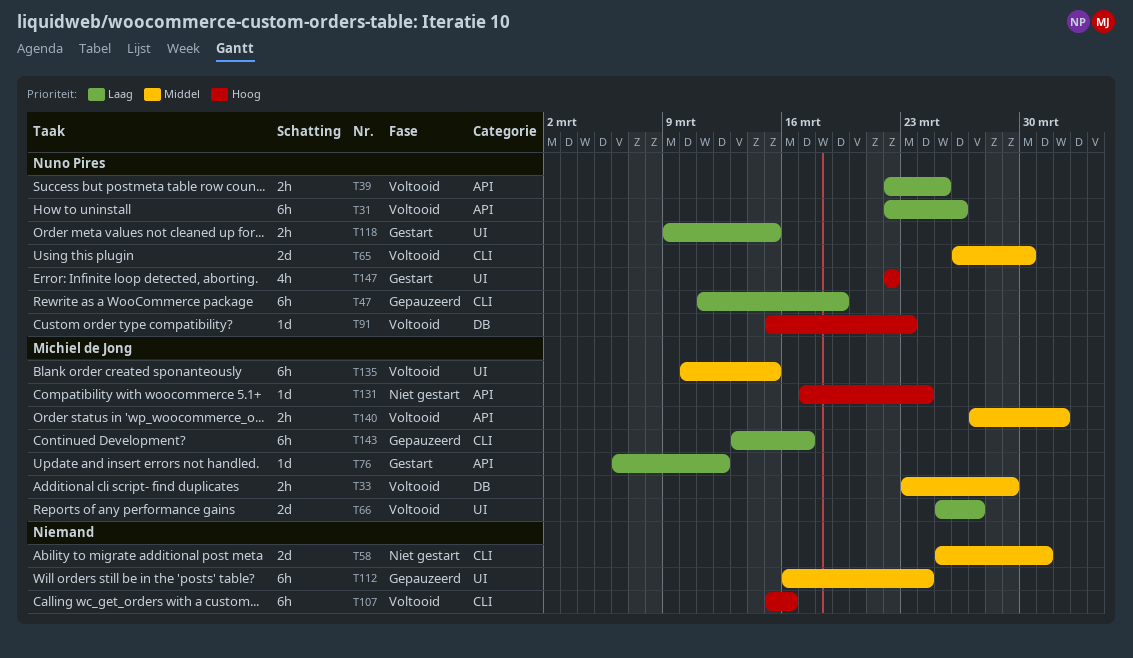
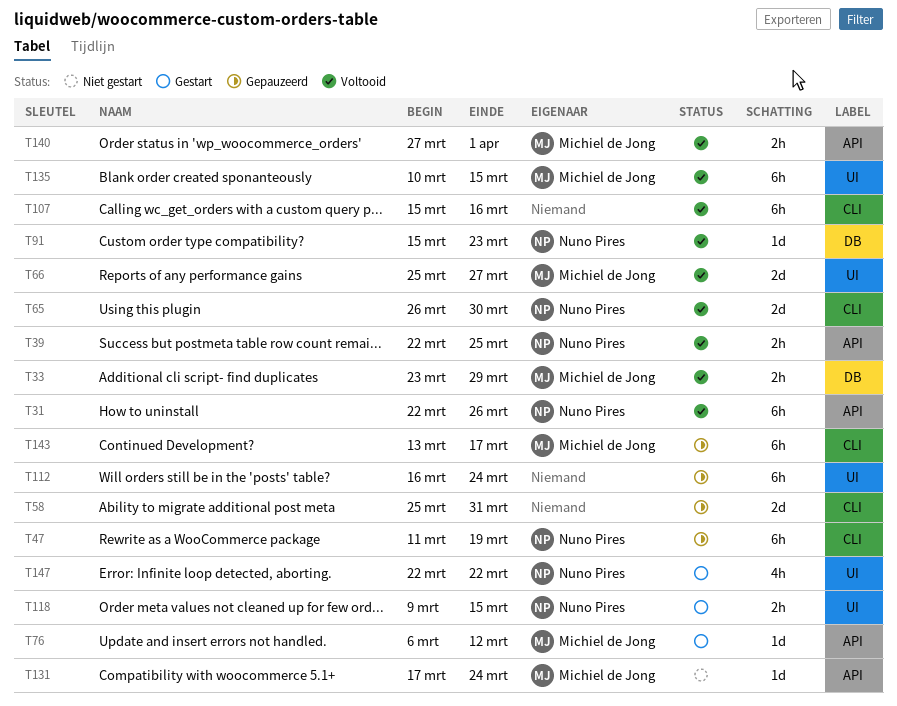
T58, status: Niet gestart -> Gepauzeerd

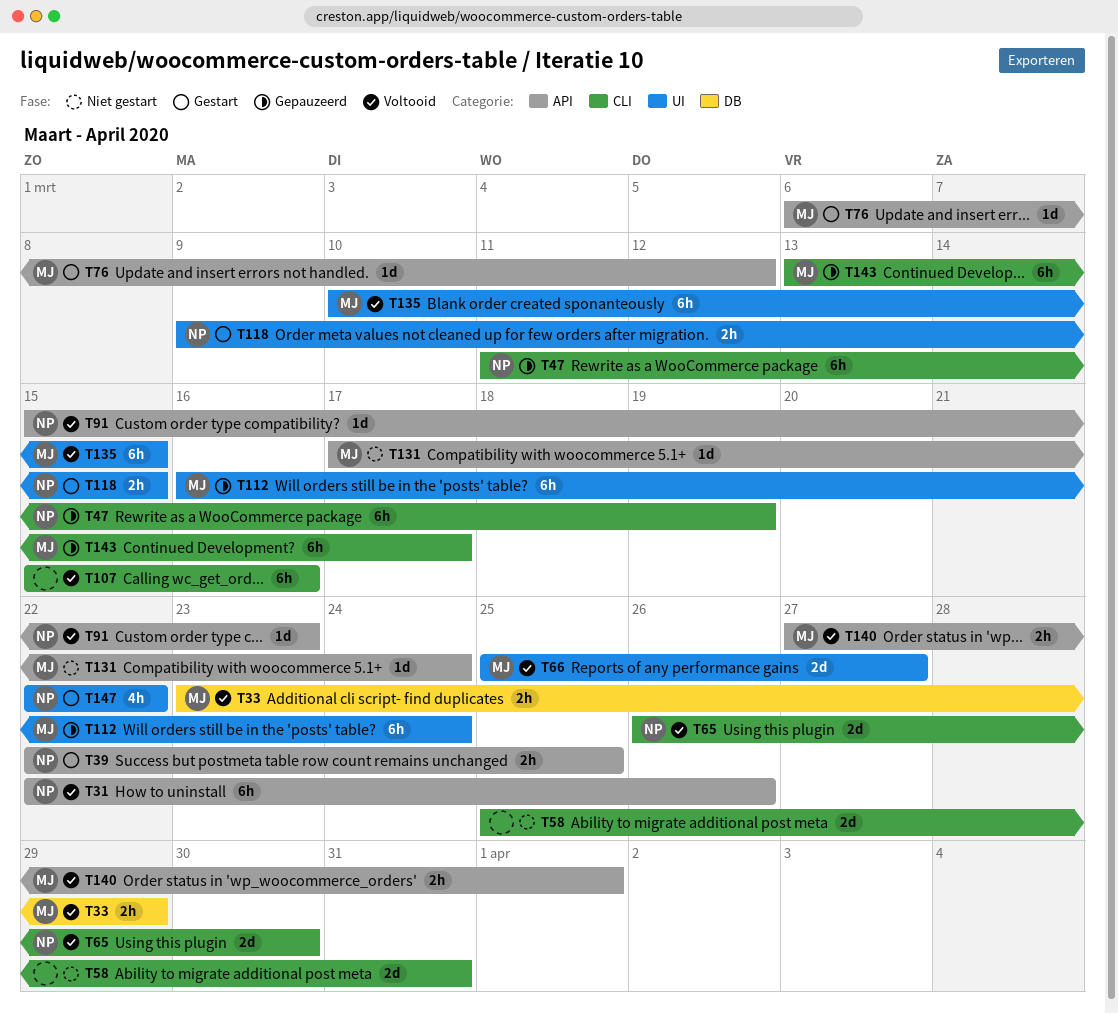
T39, status: Voltooid -> Gestart
T58, status: Gepauzeerd -> Niet gestart
T91, label: DB -> API
T112, owner: none -> Michiel de Jong

